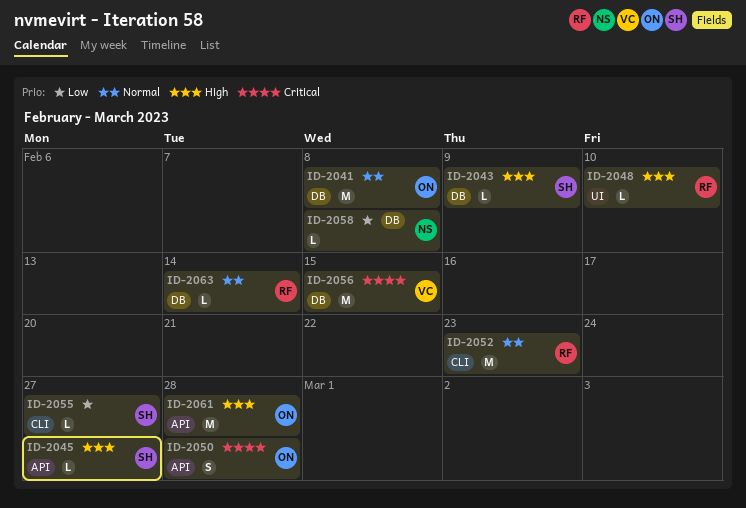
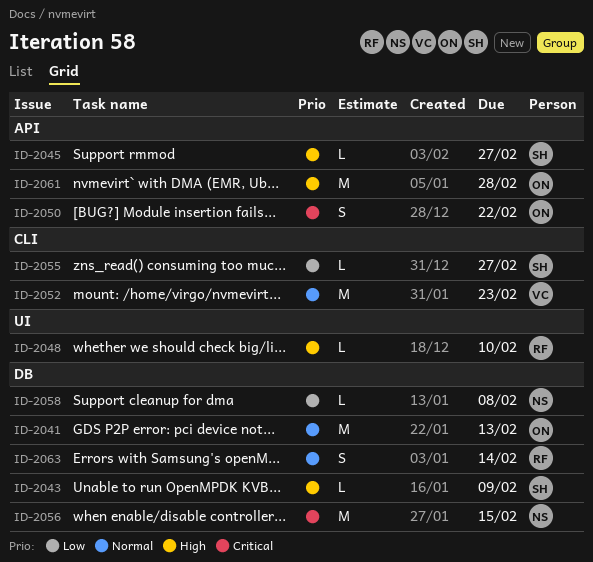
ID-2041, due: Feb 8 -> Feb 13
ID-2050, due: Feb 28 -> Feb 22
ID-2052, owner: RF -> VC
ID-2056, owner: VC -> NS
ID-2063, estimate: L -> S

